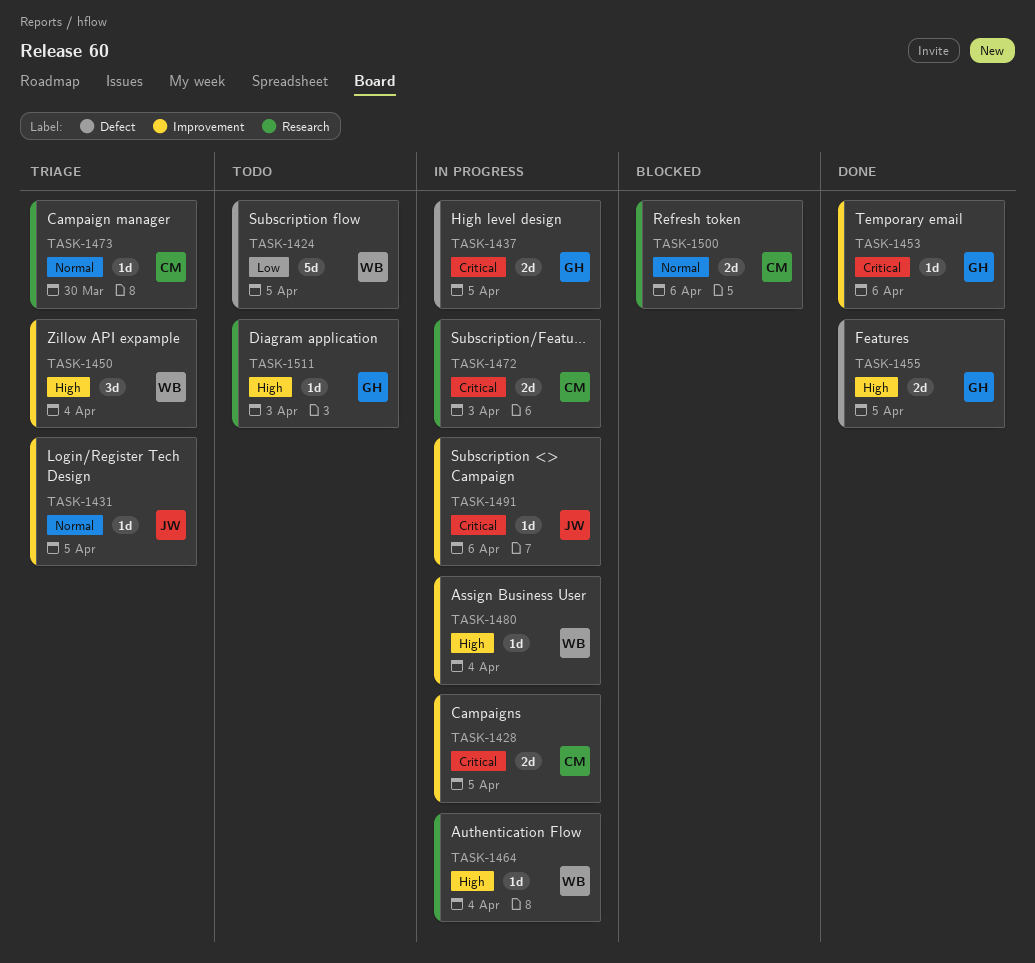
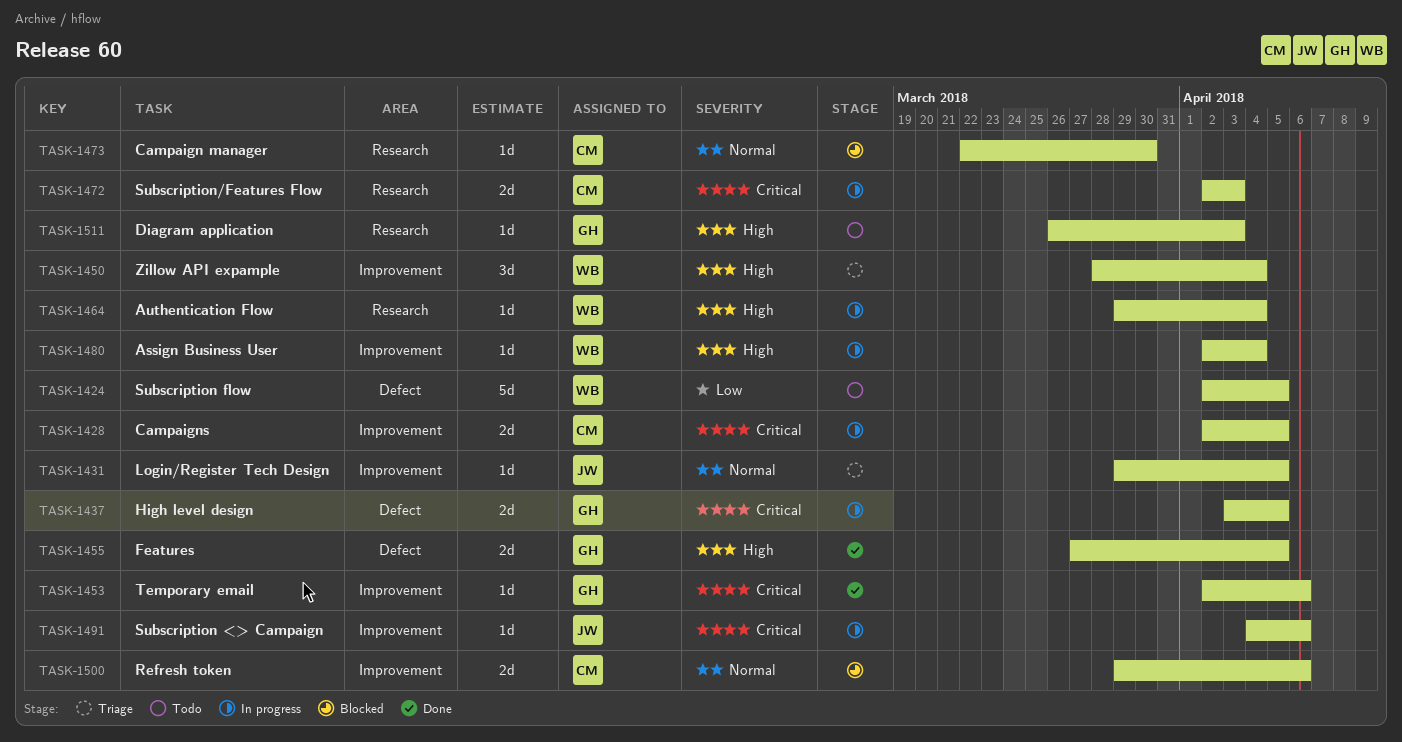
TASK-1473, status: Triage -> Blocked
TASK-1500, label: Research -> Improvement

